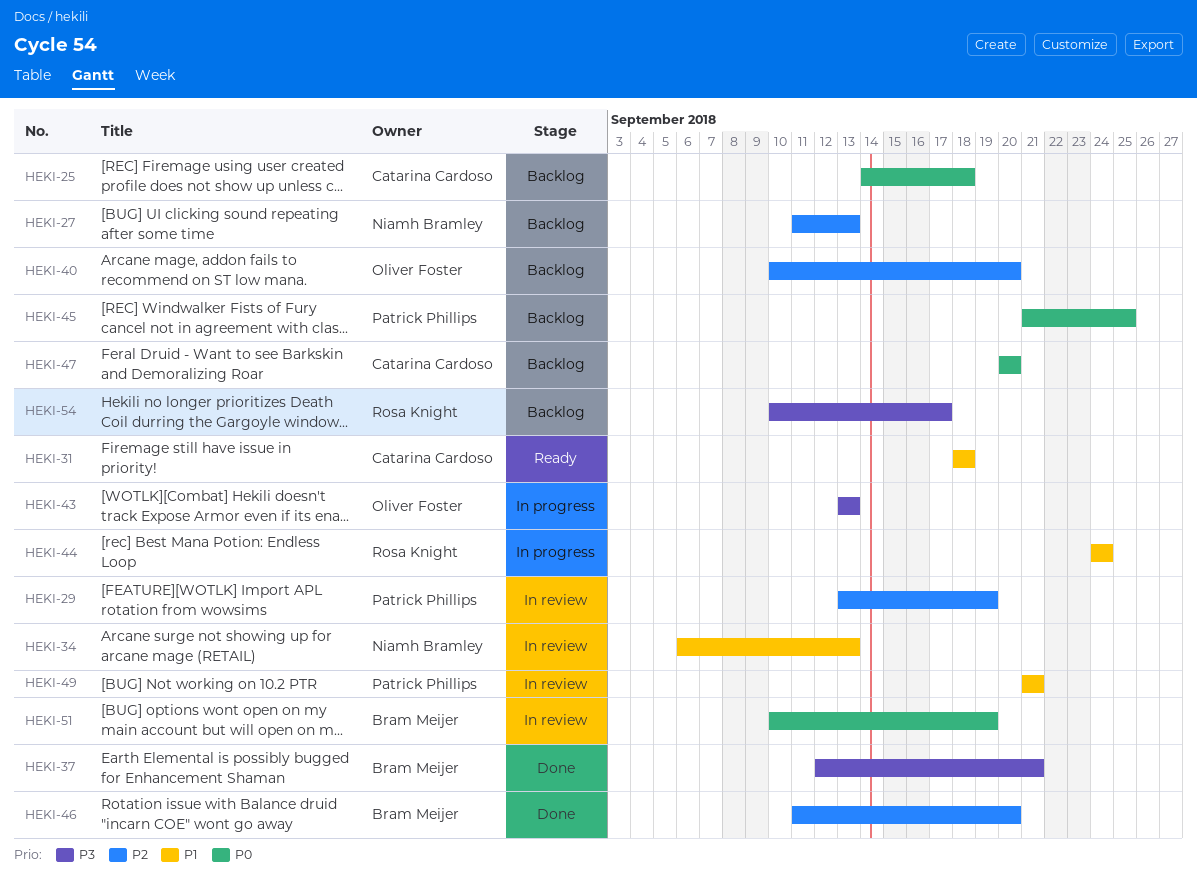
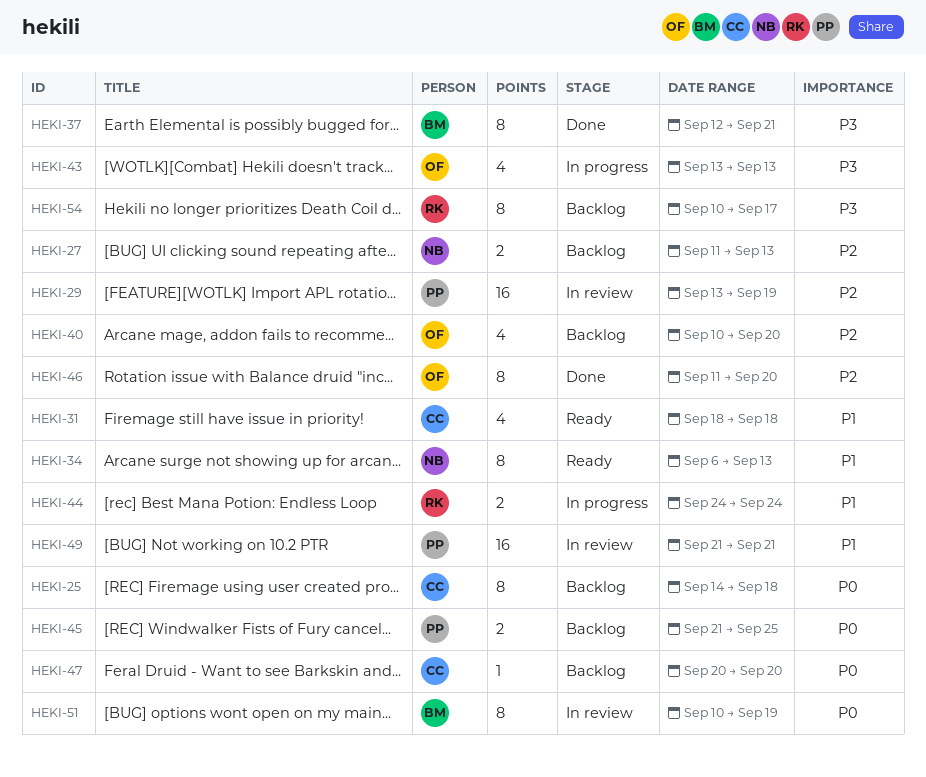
HEKI-34, status: In review -> Ready
HEKI-46, owner: Bram Meijer -> Oliver Foster

